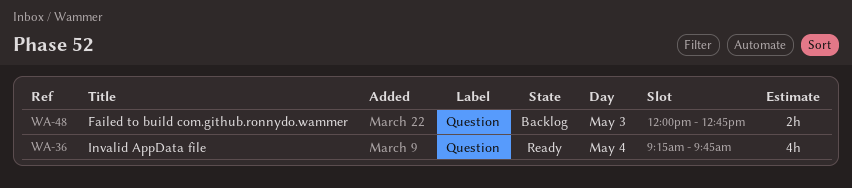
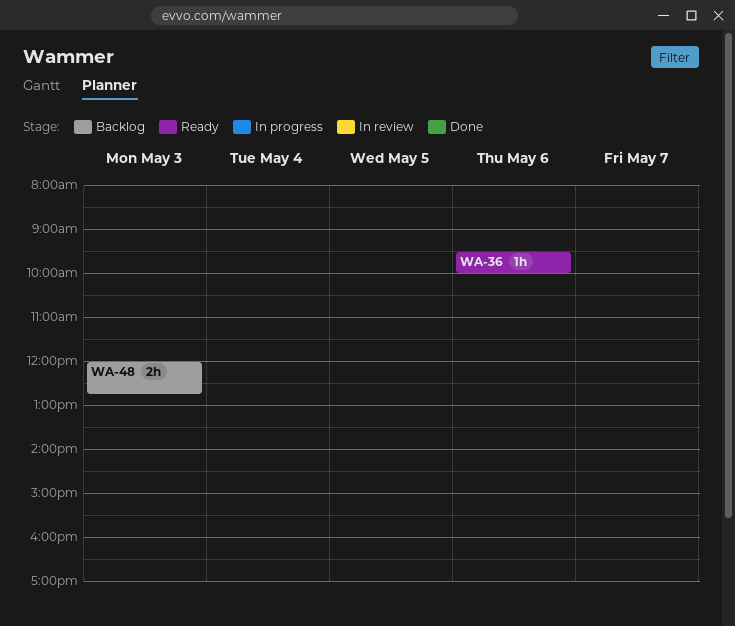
WA-36, estimate: 4h -> 1h
WA-36, day: May 4 -> May 6
WA-36, begins: 09:15 -> 09:30
WA-36, ends: 09:45 -> 10:00

